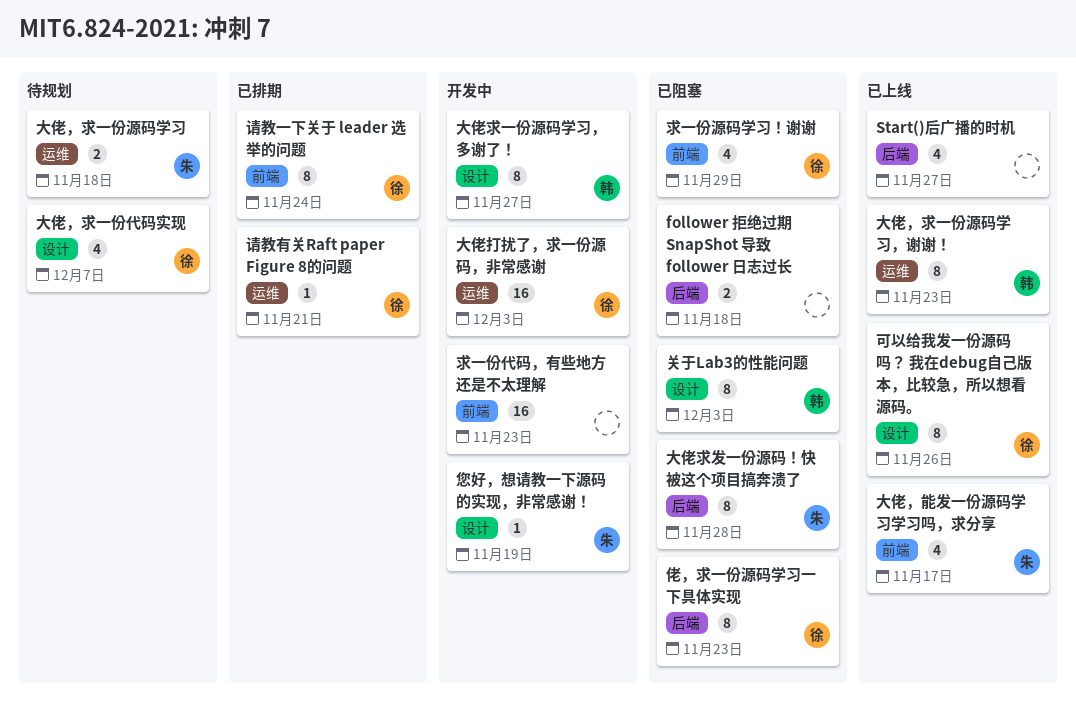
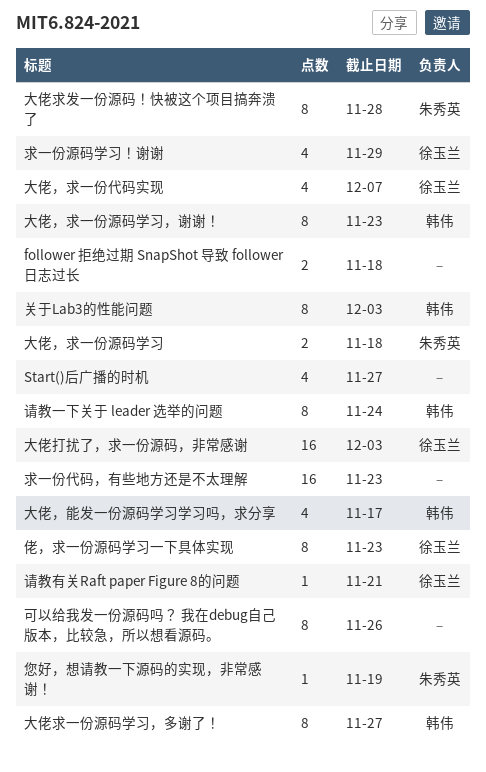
可以给我发一份源码吗？ 我在debug自己版本，比较急，所以想看源码。, owner: 徐玉兰 -> none
大佬，能发一份源码学习学习吗，求分享, owner: 朱秀英 -> 韩伟
请教一下关于 leader 选举的问题, owner: 徐玉兰 -> 韩伟

